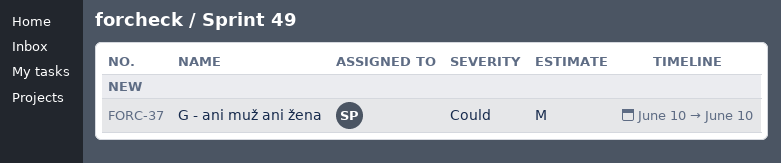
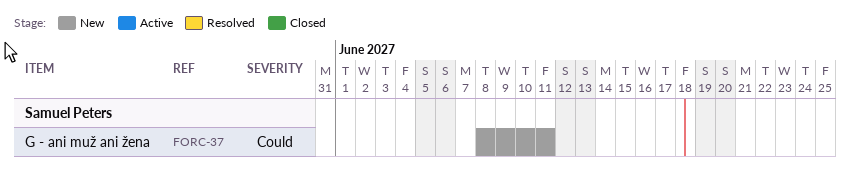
FORC-37, start: Jun 10 -> Jun 8
FORC-37, due: Jun 10 -> Jun 11

